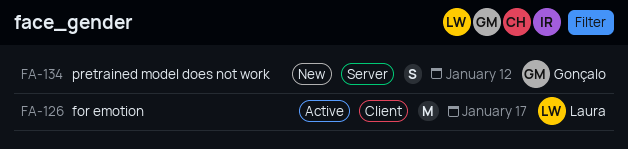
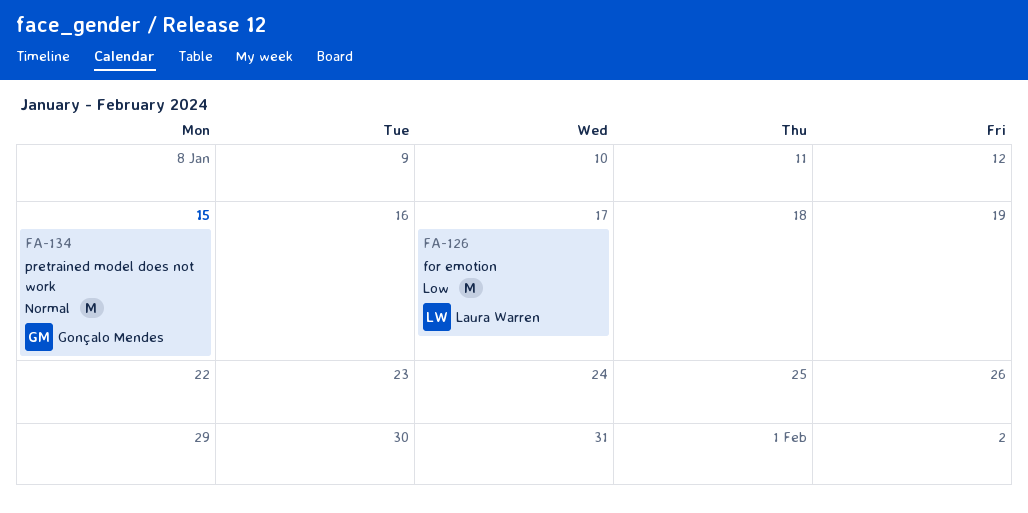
FA-134, estimate: S -> M
FA-134, due: Jan 12 -> Jan 15

